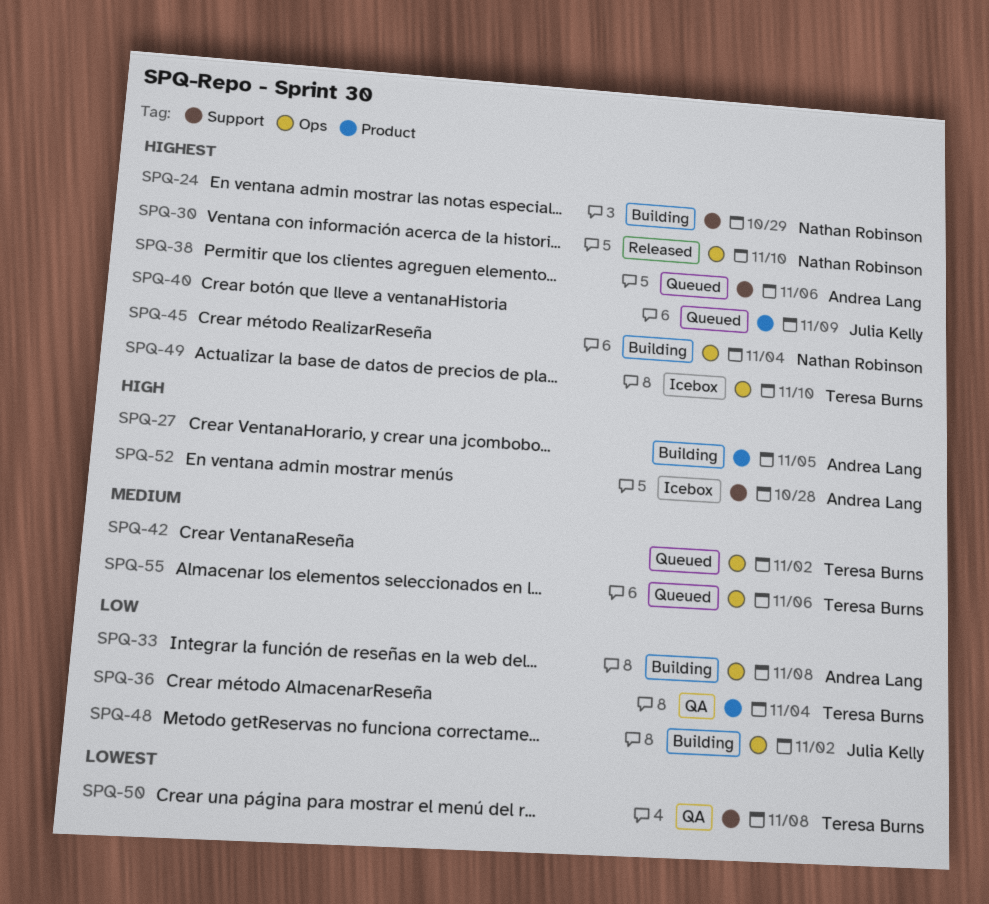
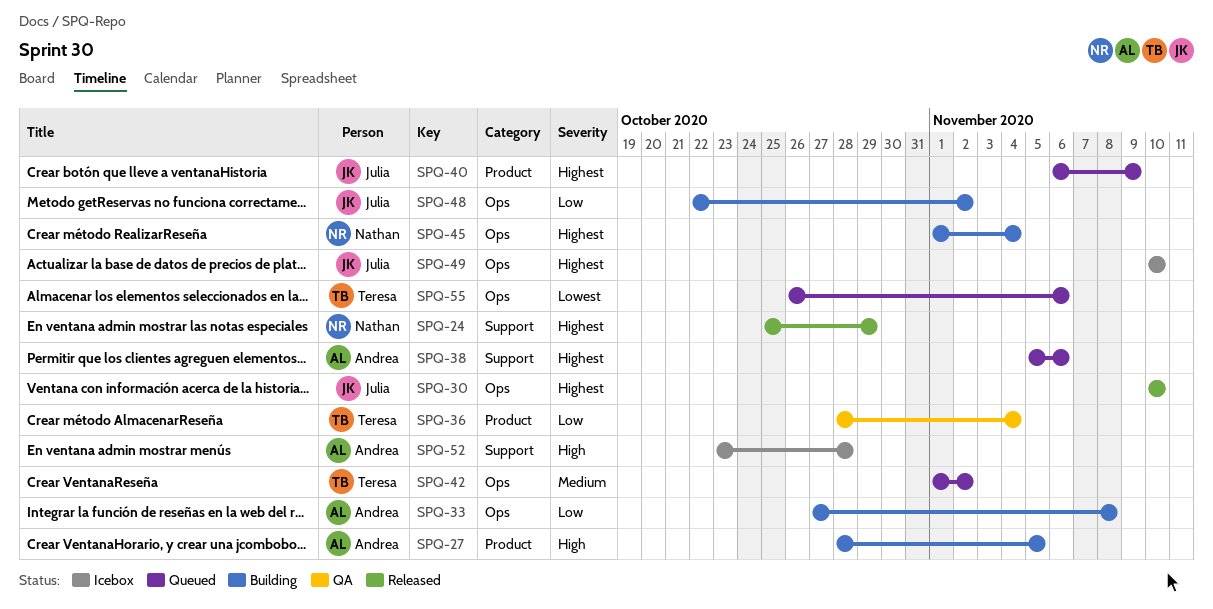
SPQ-24, status: Building -> Released
SPQ-30, owner: Nathan Robinson -> Julia Kelly
SPQ-49, owner: Teresa Burns -> Julia Kelly
SPQ-50: present -> none
SPQ-55, priority: Medium -> Lowest

